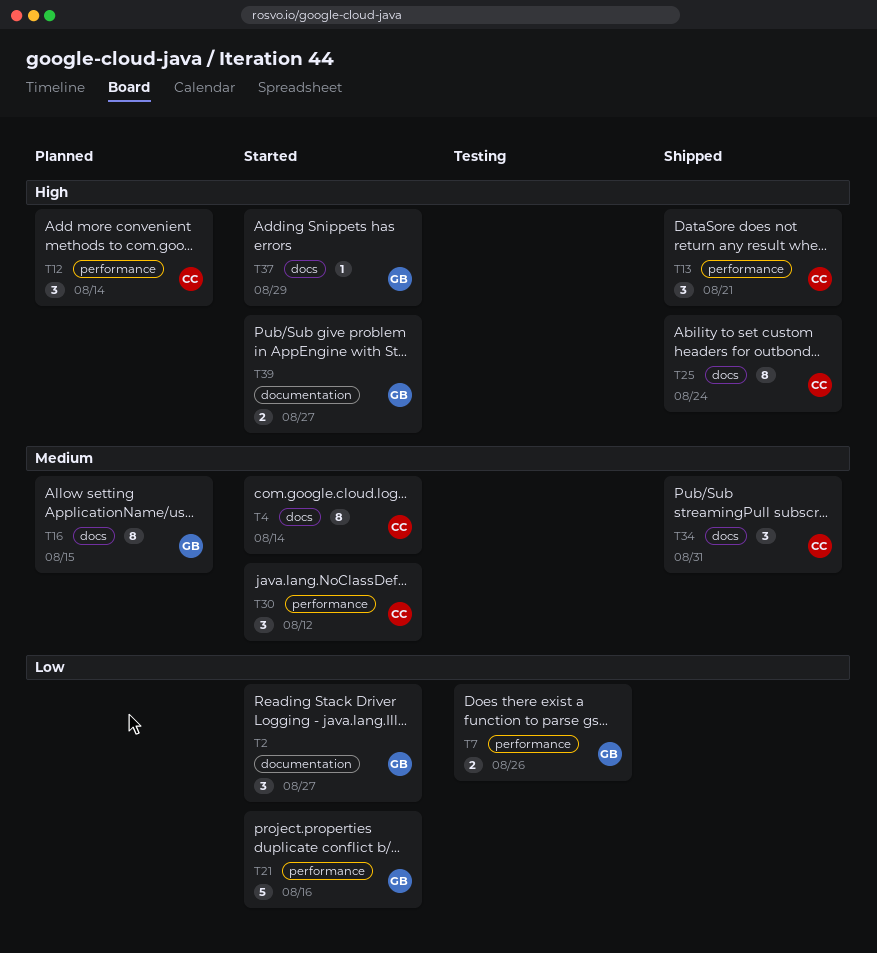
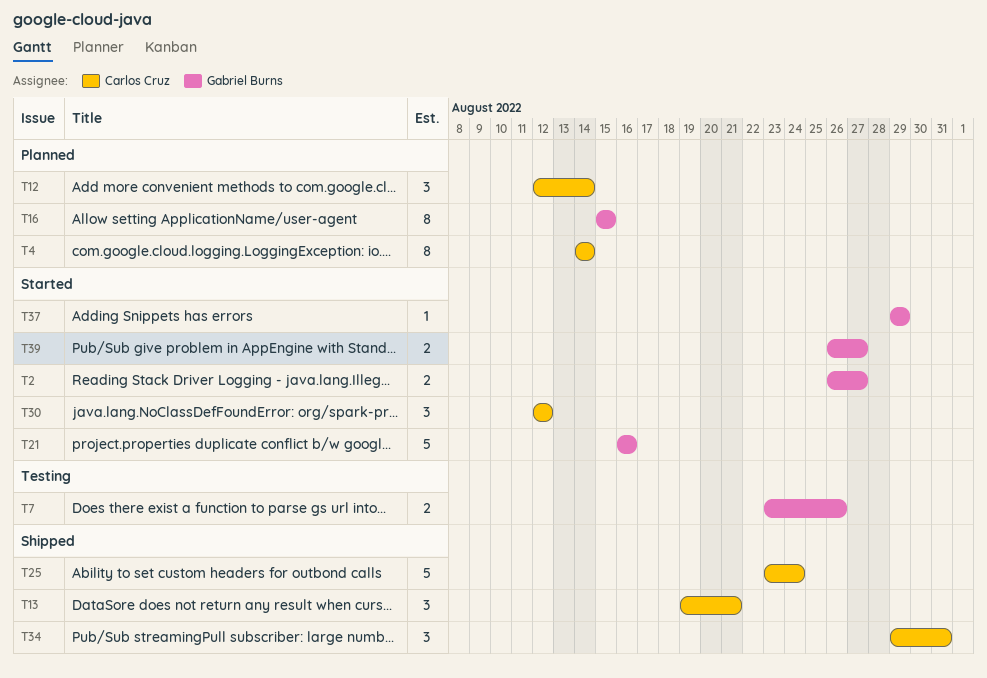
T2, estimate: 3 -> 2
T4, status: Started -> Planned
T25, estimate: 8 -> 5

